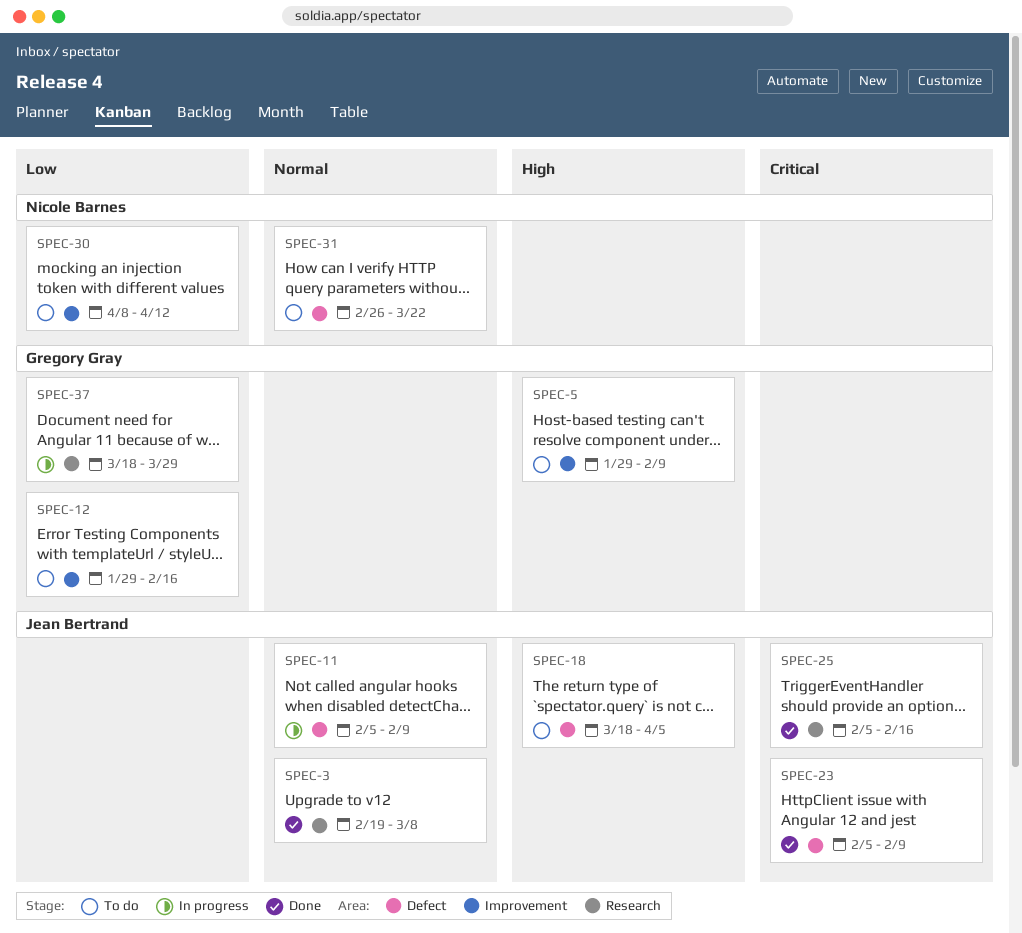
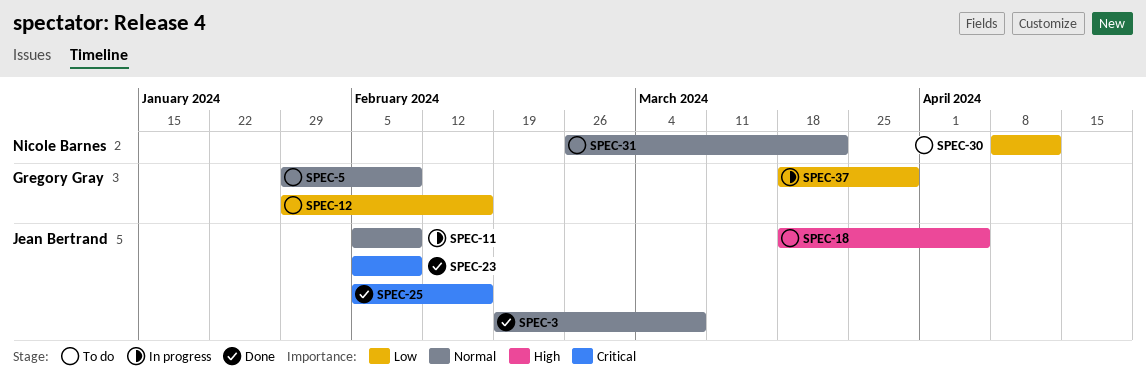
SPEC-5, priority: High -> Normal

